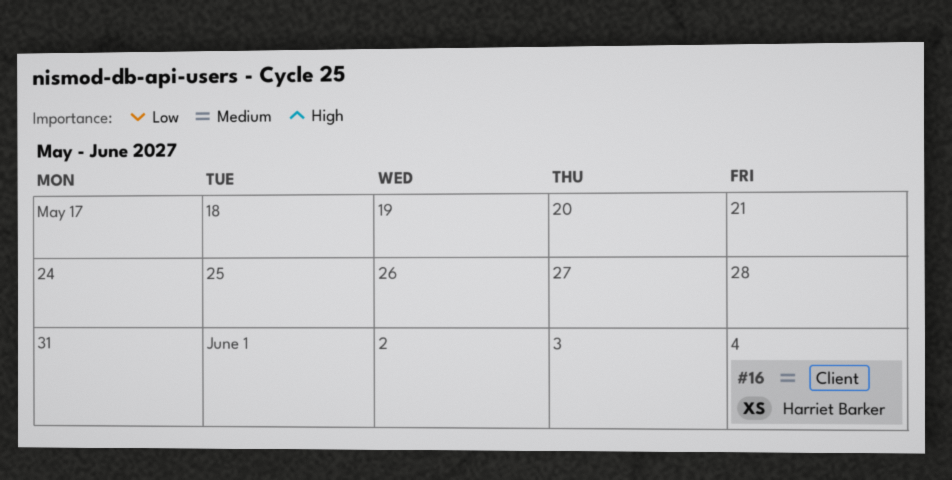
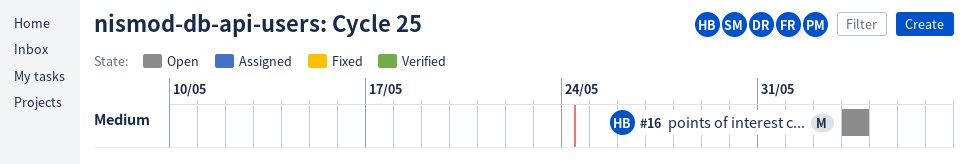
#16, estimate: XS -> M
#16, due: Jun 4 -> Jun 3

